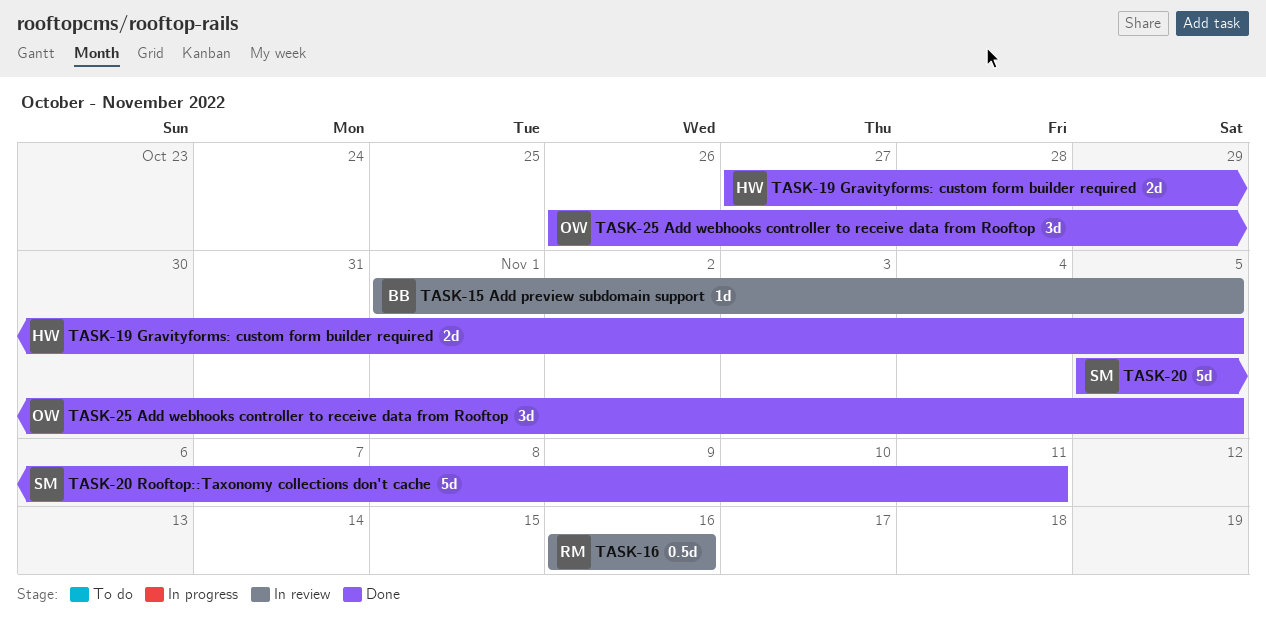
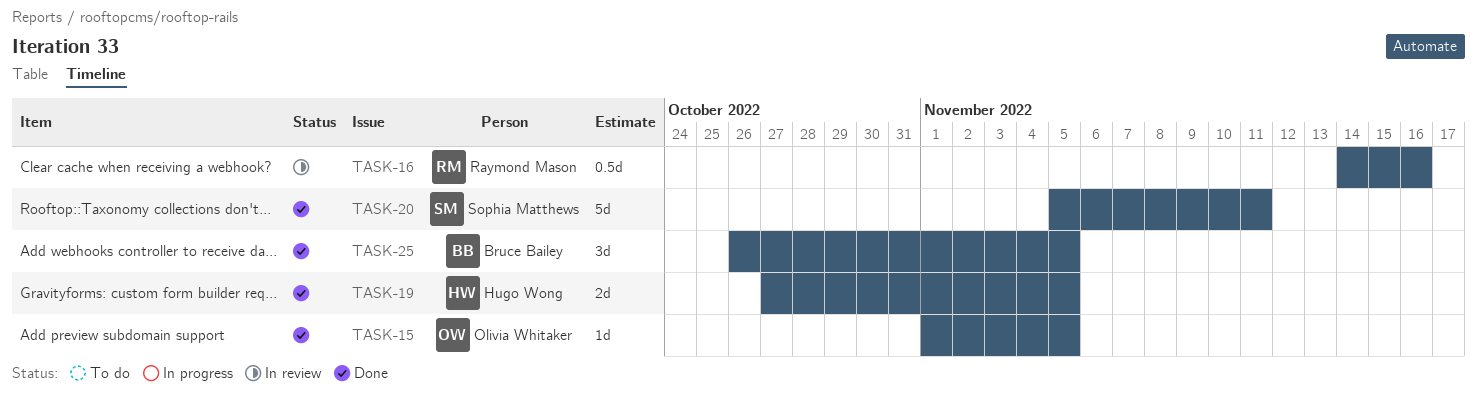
TASK-15, status: In review -> Done
TASK-15, owner: Bruce Bailey -> Olivia Whitaker
TASK-16, start: Nov 16 -> Nov 14
TASK-25, owner: Olivia Whitaker -> Bruce Bailey

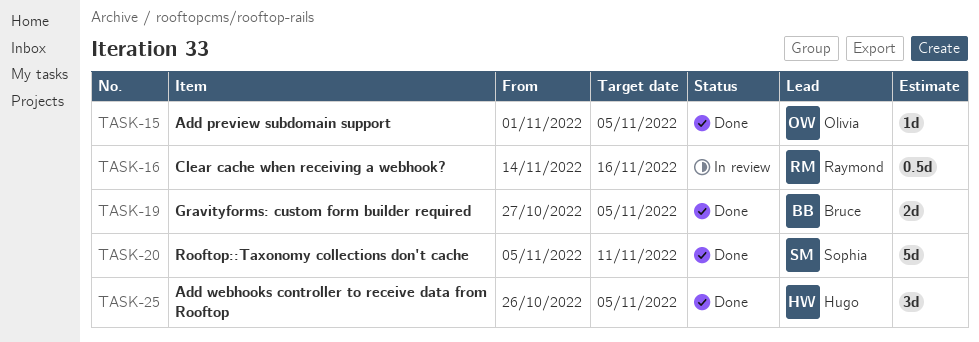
TASK-19, owner: Hugo Wong -> Bruce Bailey
TASK-25, owner: Bruce Bailey -> Hugo Wong

